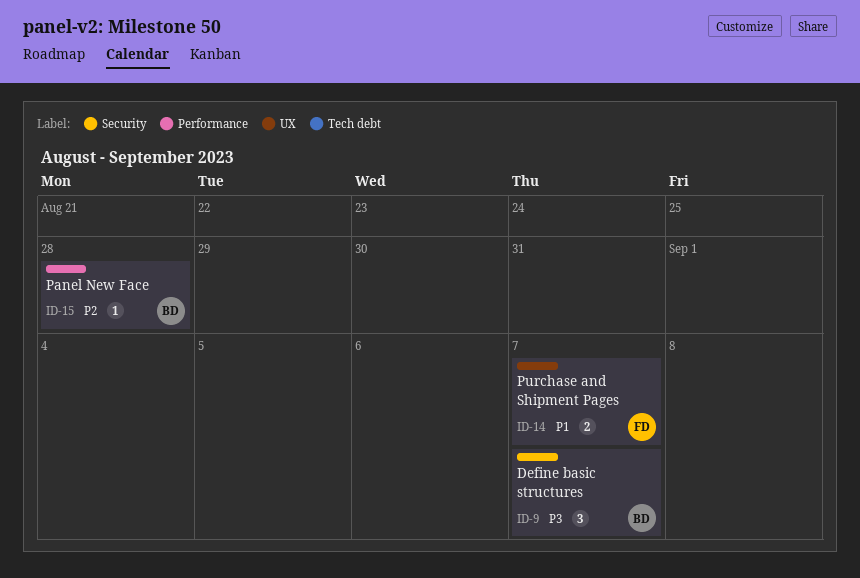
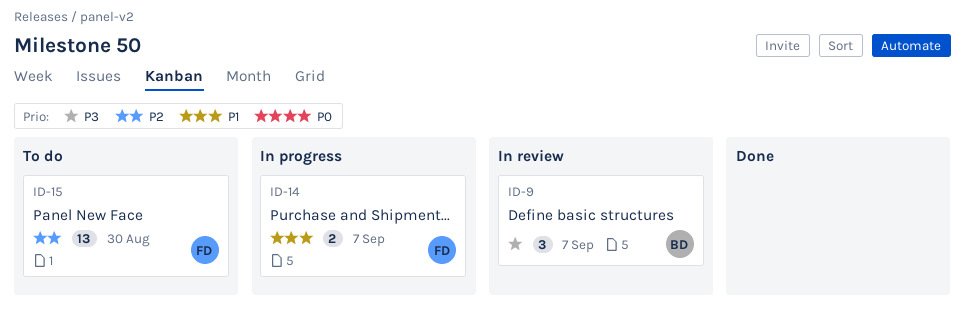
ID-15, owner: BD -> FD
ID-15, estimate: 1 -> 13
ID-15, due: Aug 28 -> Aug 30

